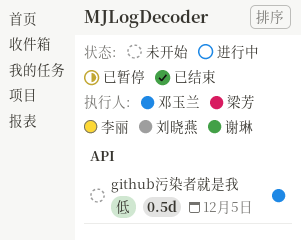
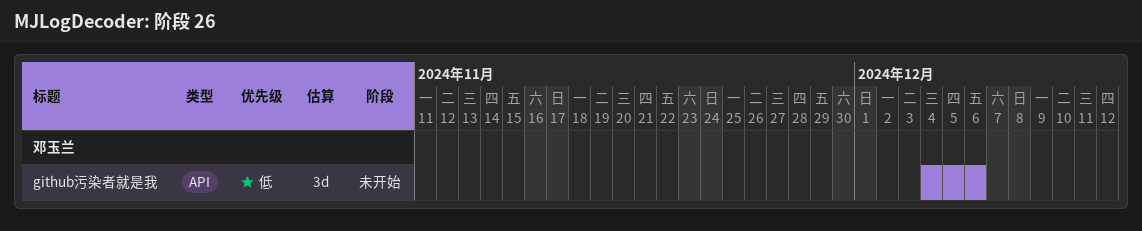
github污染者就是我, estimate: 0.5d -> 3d
github污染者就是我, due: Dec 5 -> Dec 6

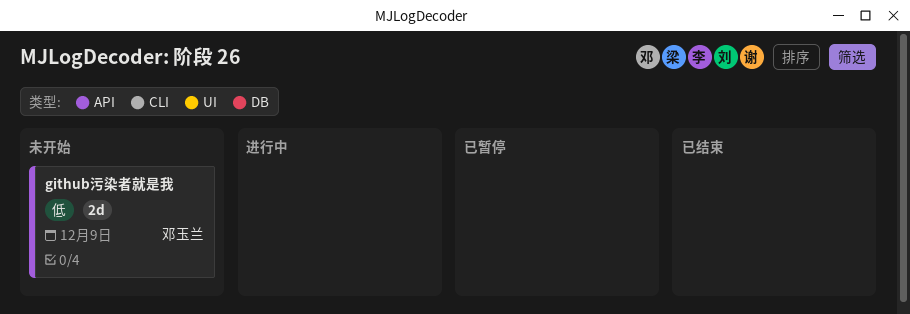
github污染者就是我, estimate: 3d -> 2d
github污染者就是我, due: Dec 6 -> Dec 9

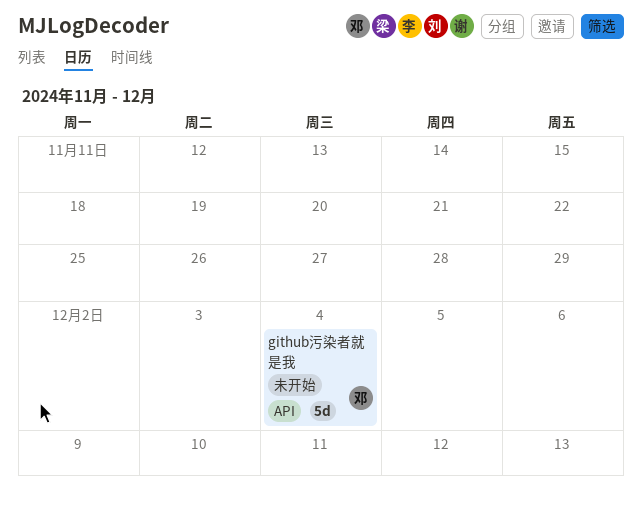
github污染者就是我, estimate: 2d -> 5d
github污染者就是我, due: Dec 9 -> Dec 4

